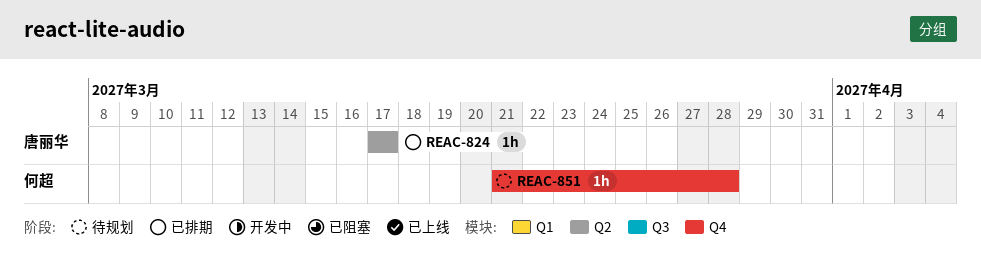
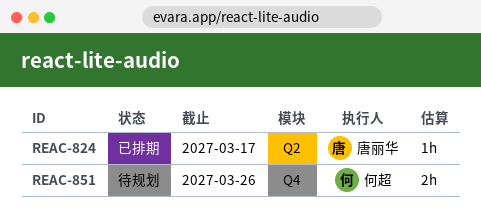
REAC-851, estimate: 1h -> 2h
REAC-851, due: Mar 28 -> Mar 26

